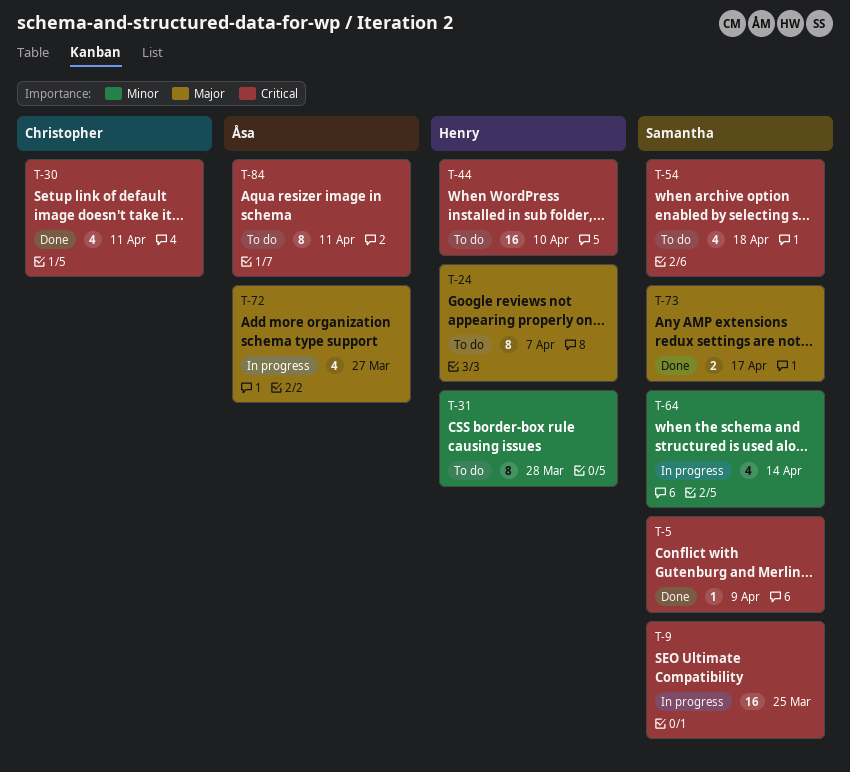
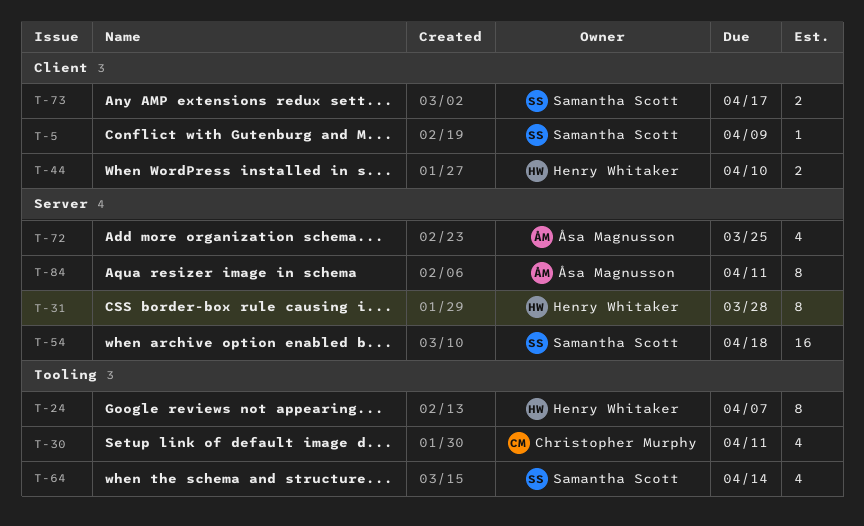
T-9: present -> none
T-44, estimate: 16 -> 2
T-54, estimate: 4 -> 16
T-72, due: Mar 27 -> Mar 25

